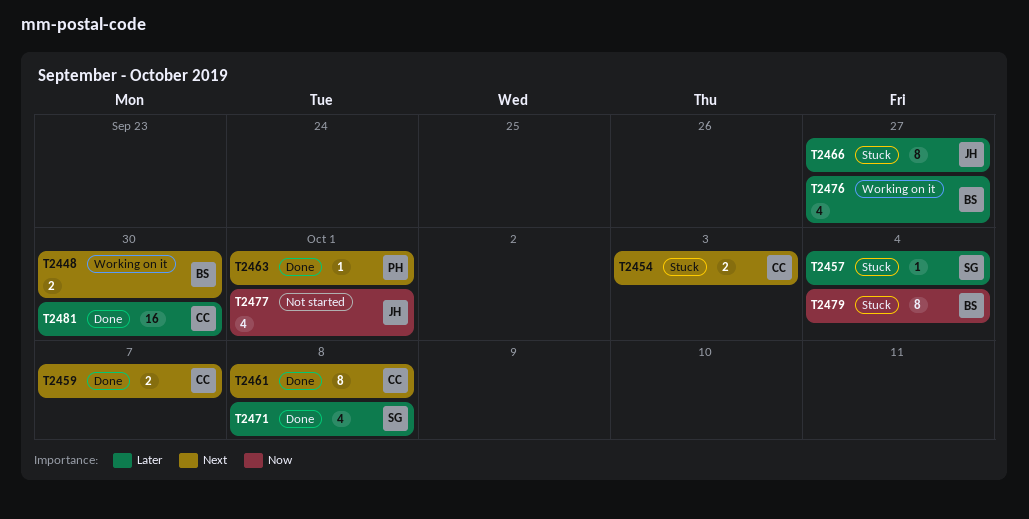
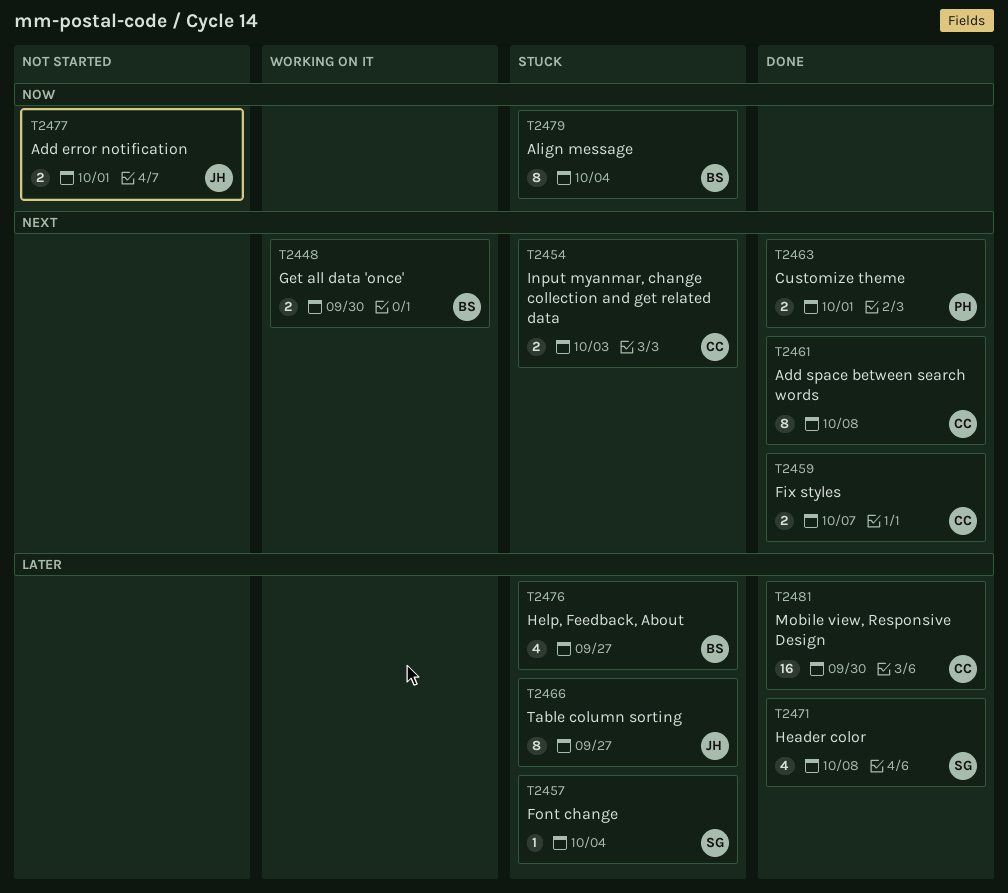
T2463, estimate: 1 -> 2
T2476, status: Working on it -> Stuck
T2477, estimate: 4 -> 2

